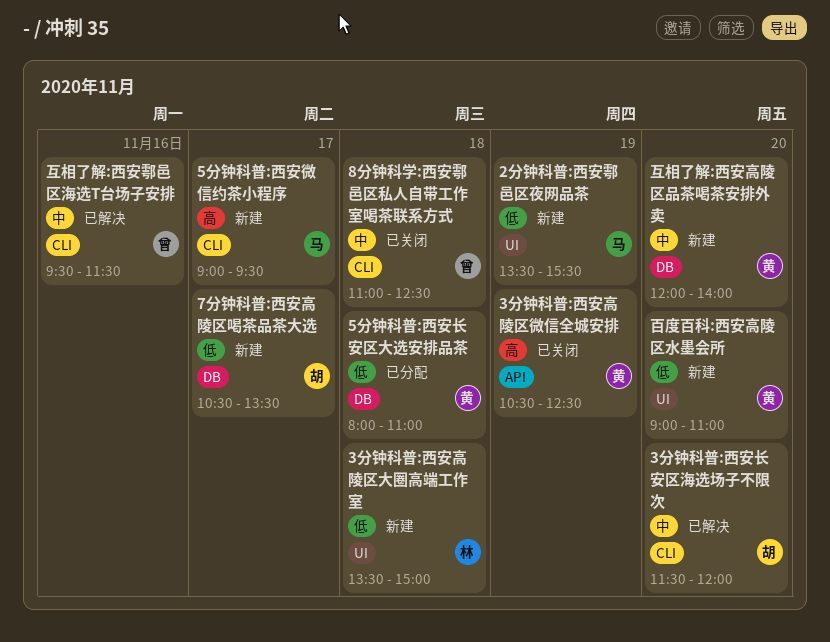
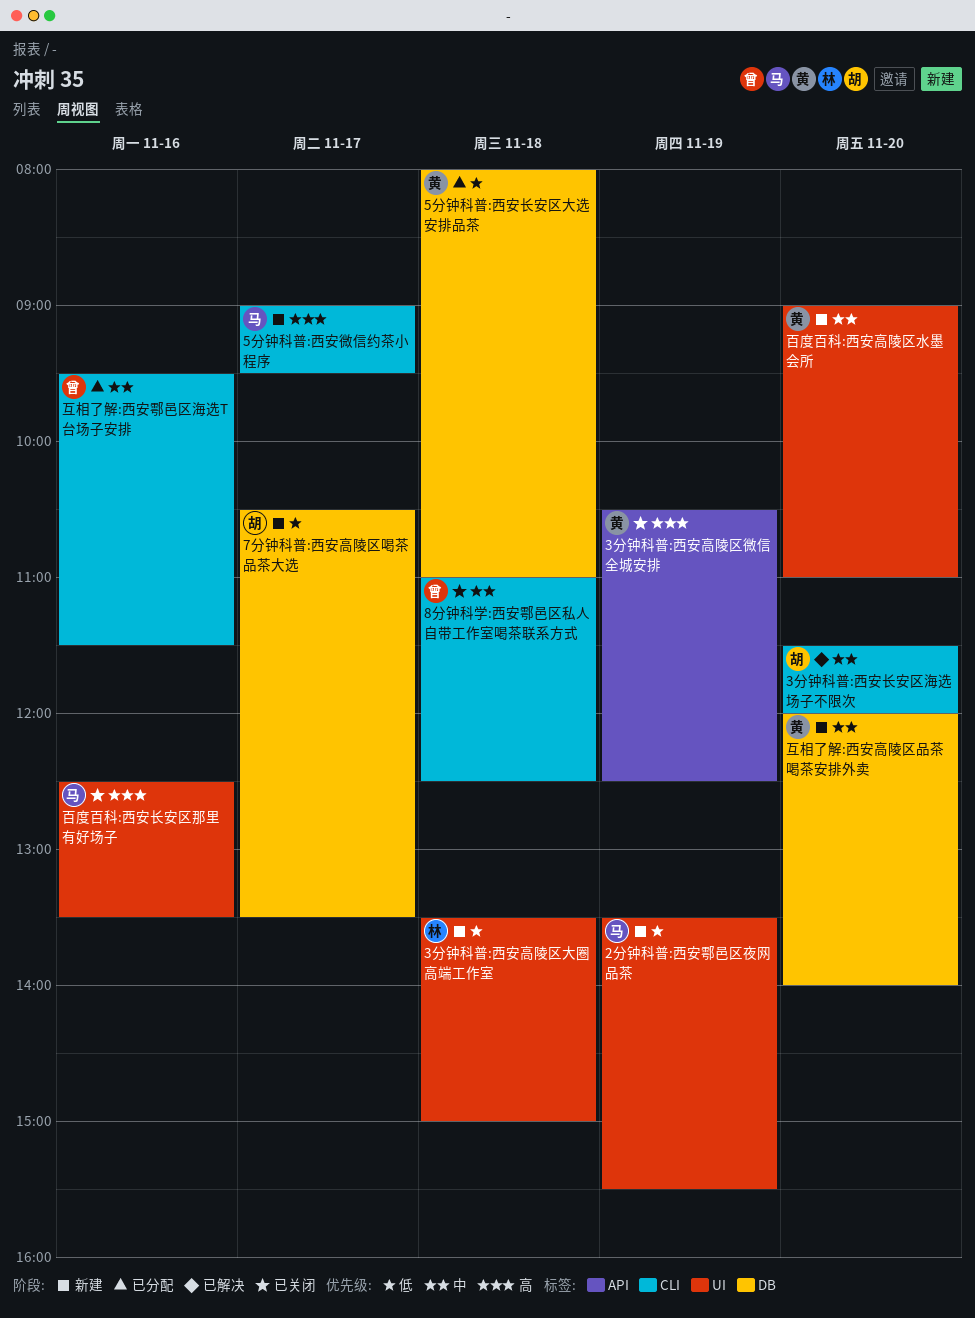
互相了解:西安鄠邑区海选T台场子安排, status: 已解决 -> 已分配
百度百科:西安长安区那里有好场子: none -> present
百度百科:西安高陵区水墨会所, priority: 低 -> 中

